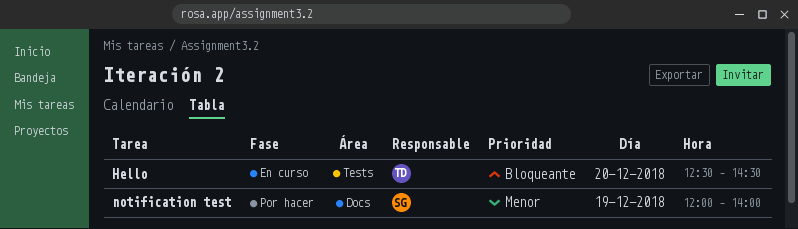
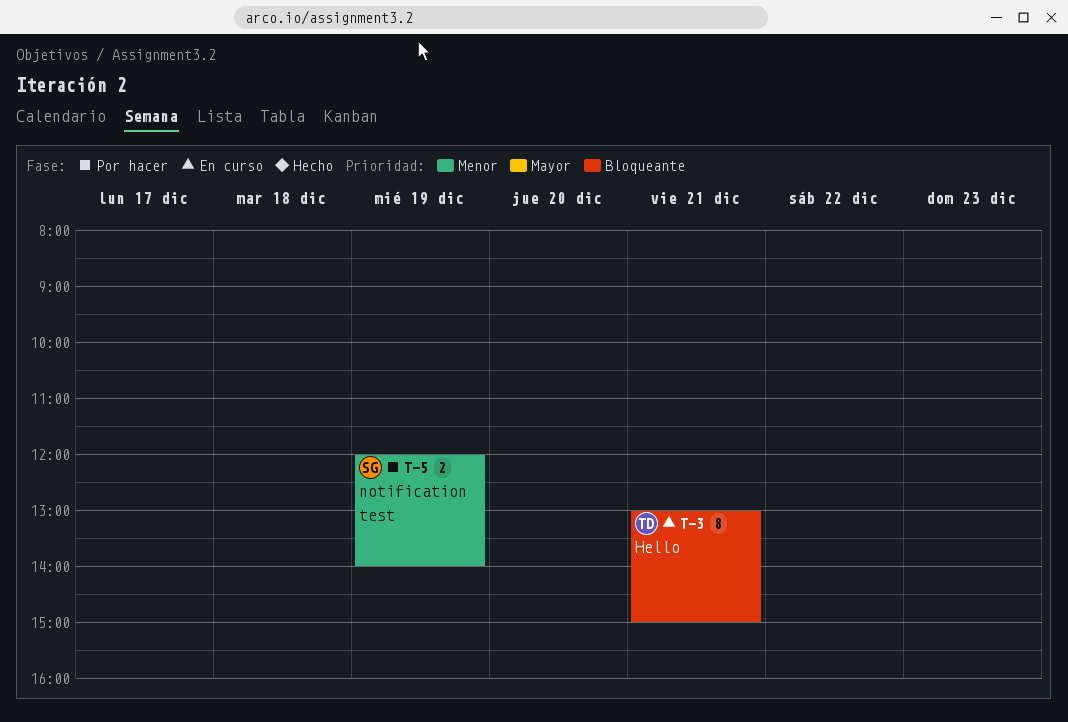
Hello, day: Dec 20 -> Dec 21
Hello, begins: 12:30 -> 13:00
Hello, ends: 14:30 -> 15:00

